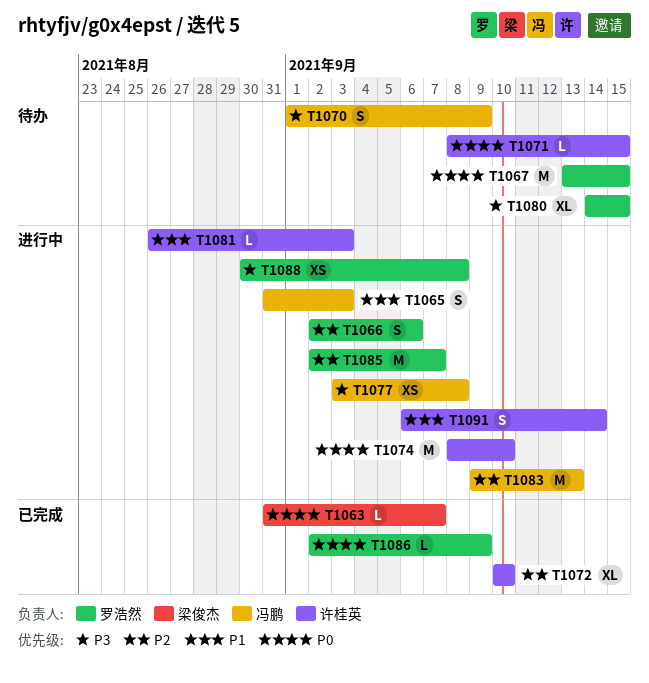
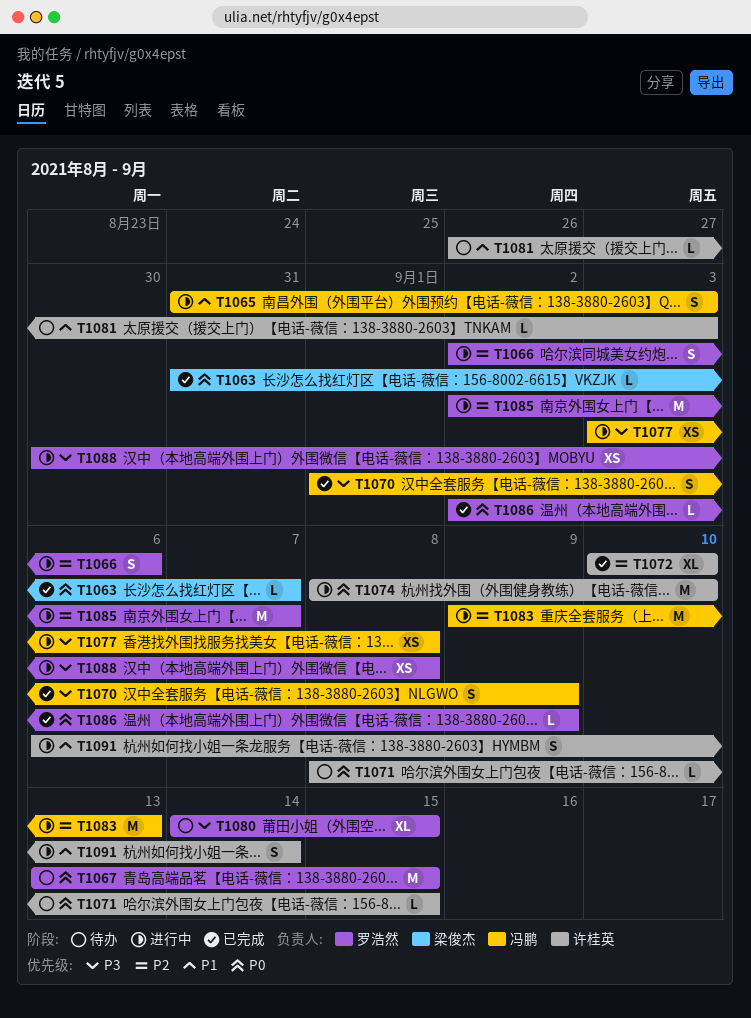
T1070, status: 待办 -> 已完成
T1081, status: 进行中 -> 待办

